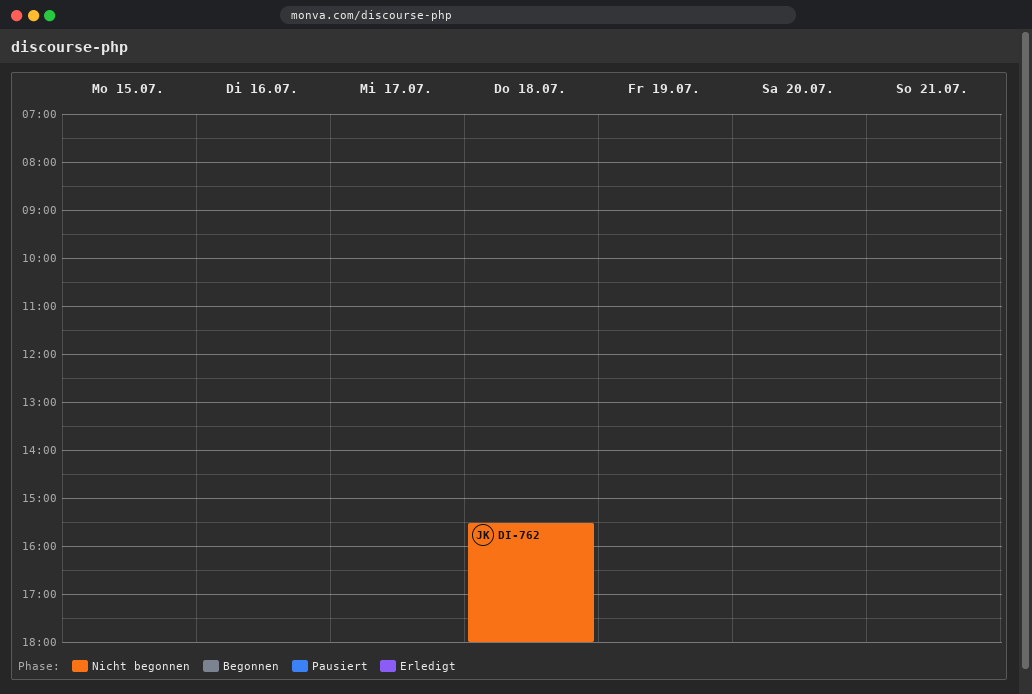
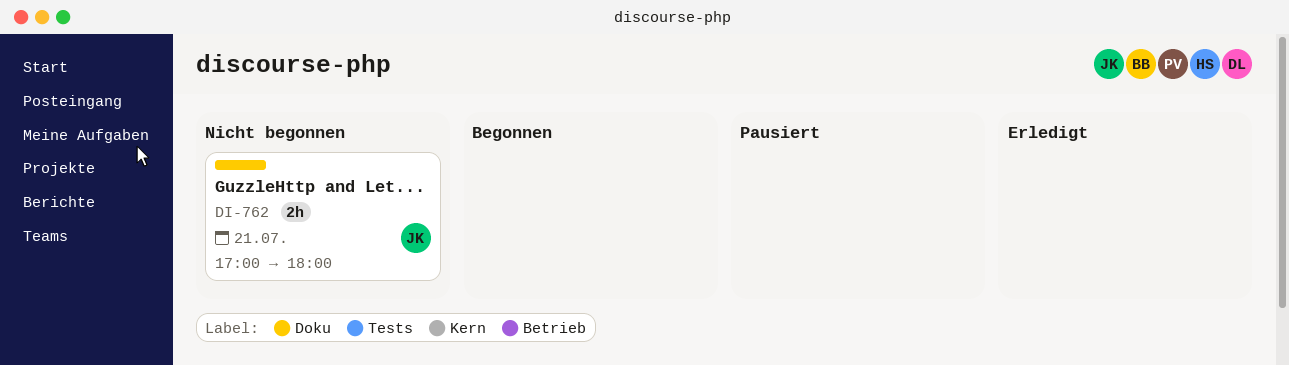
DI-762, day: Jul 18 -> Jul 21
DI-762, begins: 15:30 -> 17:00

